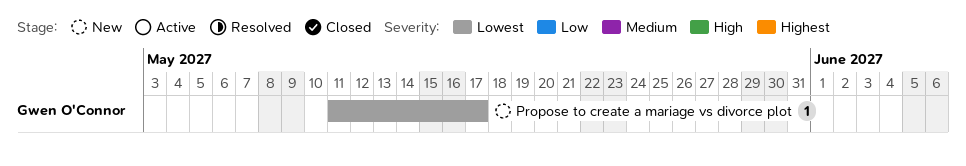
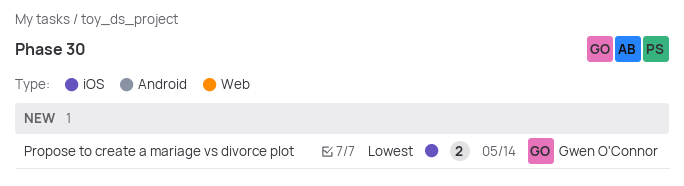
Propose to create a mariage vs divorce plot, estimate: 1 -> 2
Propose to create a mariage vs divorce plot, due: May 17 -> May 14

